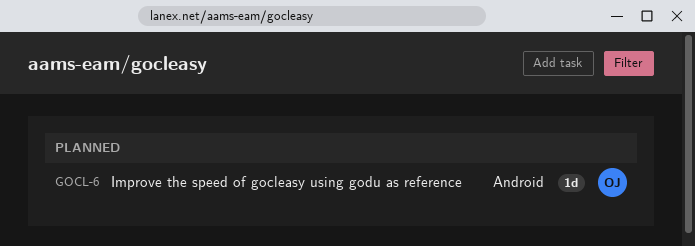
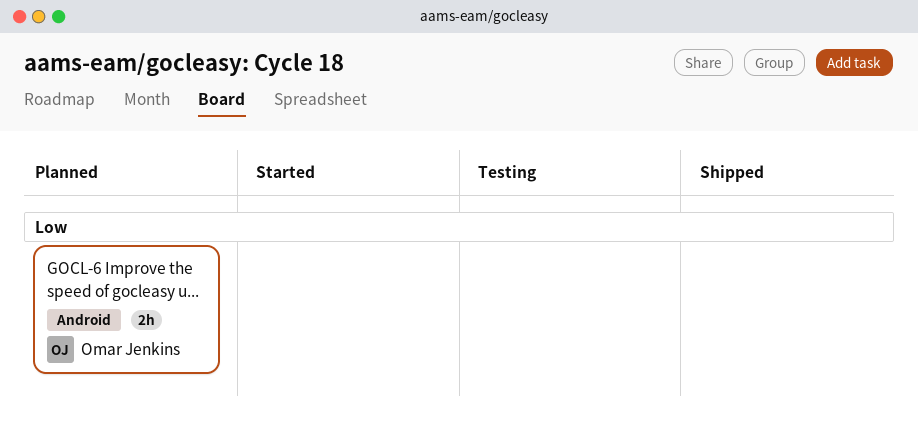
GOCL-6, estimate: 1d -> 2h

